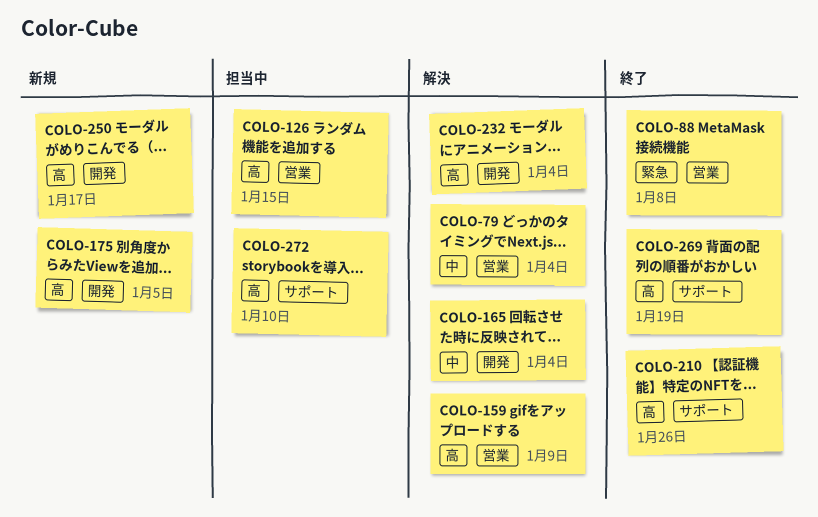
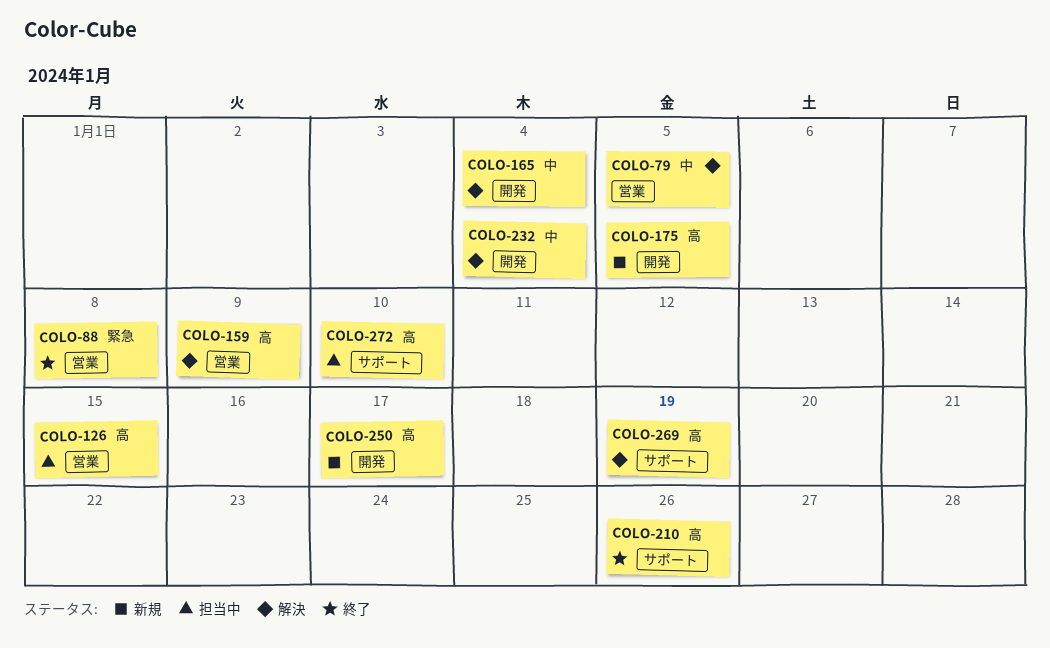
COLO-79, due: Jan 4 -> Jan 5
COLO-232, priority: 高 -> 中
COLO-269, status: 終了 -> 解決

